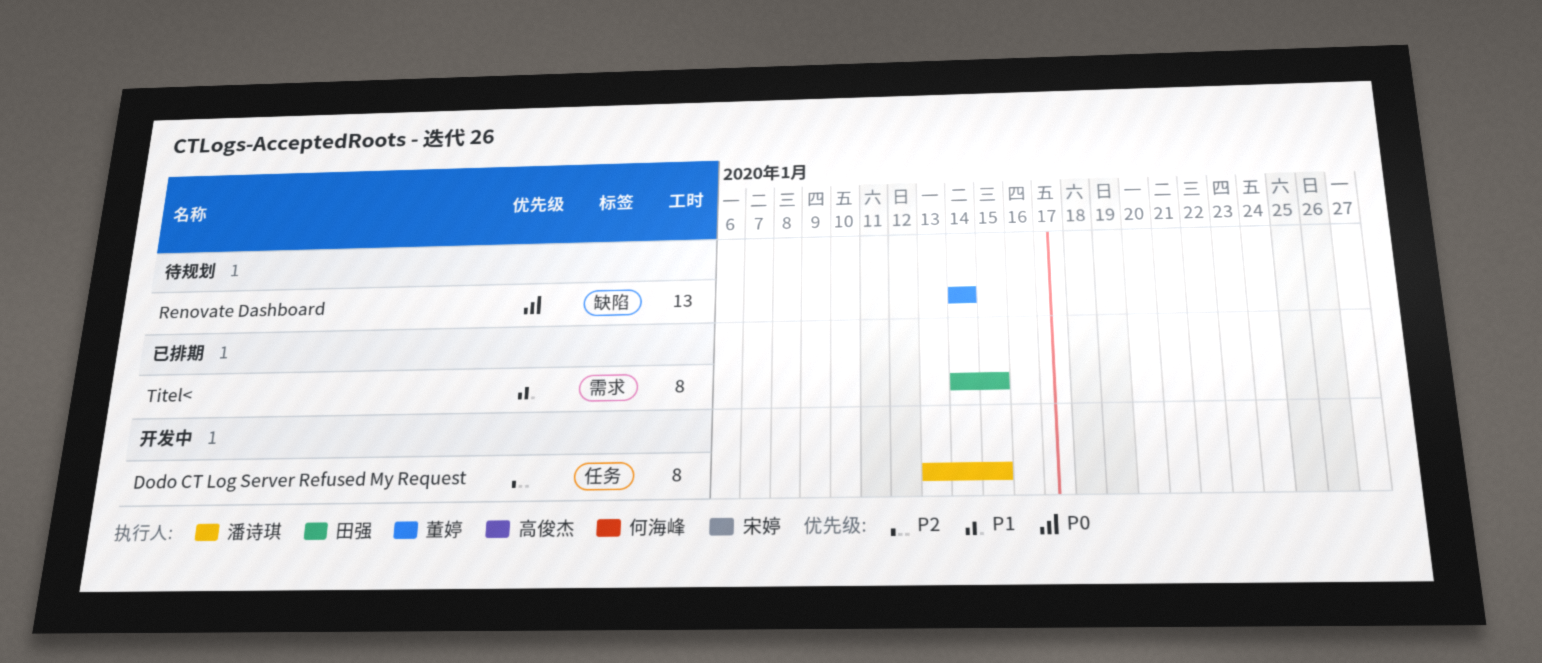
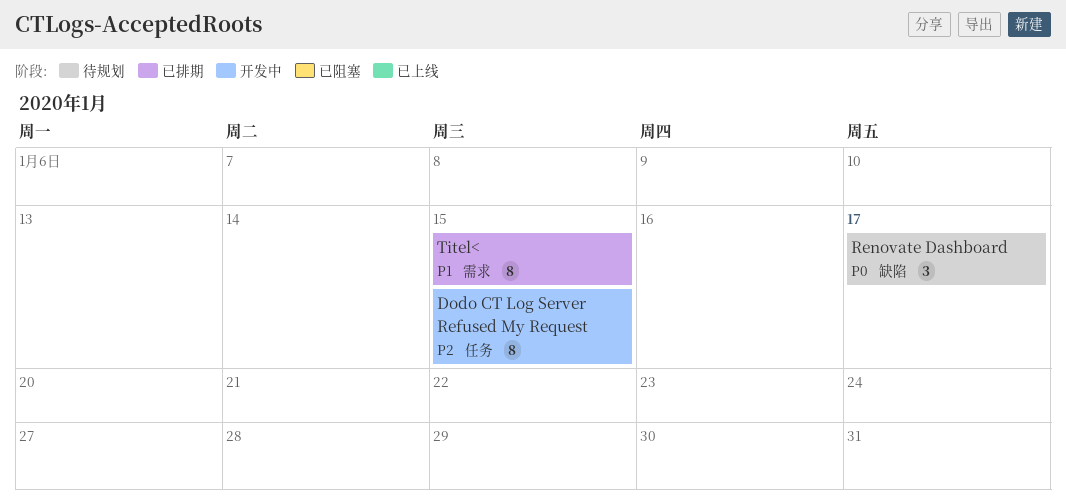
Renovate Dashboard, estimate: 13 -> 3
Renovate Dashboard, due: Jan 14 -> Jan 17

